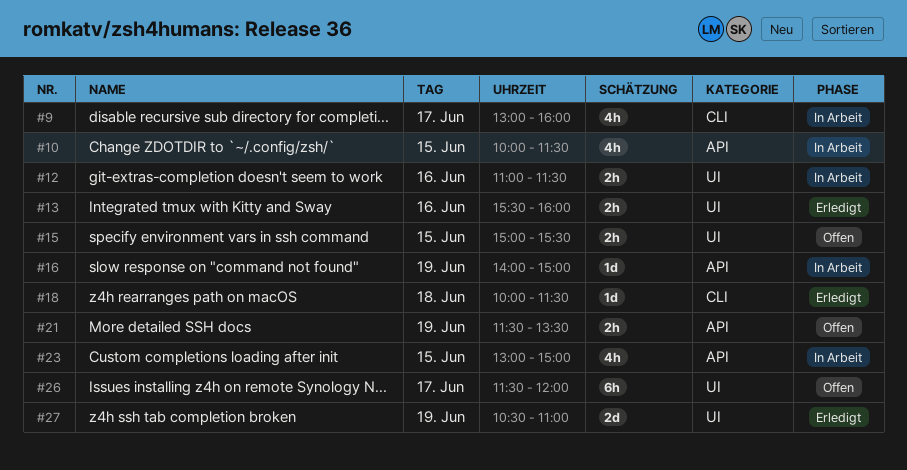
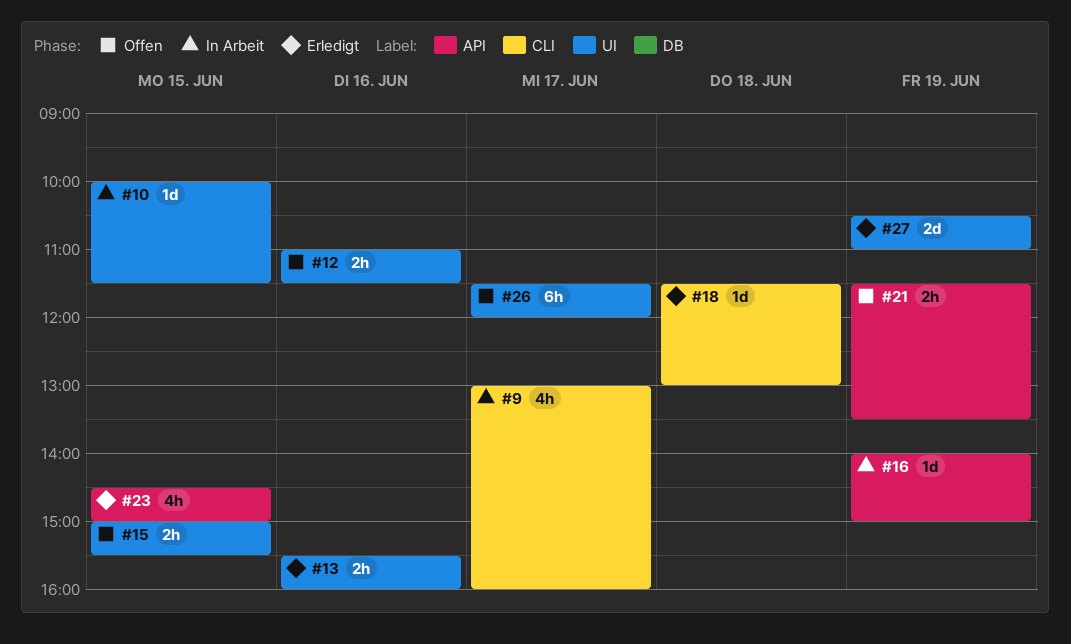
#10, label: API -> UI
#10, estimate: 4h -> 1d
#12, status: In Arbeit -> Offen
#18, begins: 10:00 -> 11:30
#18, ends: 11:30 -> 13:00
#23, status: In Arbeit -> Erledigt
#23, begins: 13:00 -> 14:30

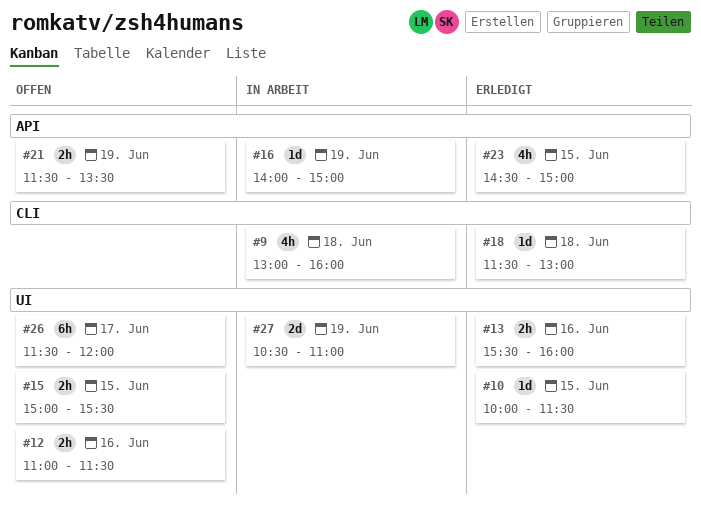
#9, day: Jun 17 -> Jun 18
#10, status: In Arbeit -> Erledigt
#27, status: Erledigt -> In Arbeit

